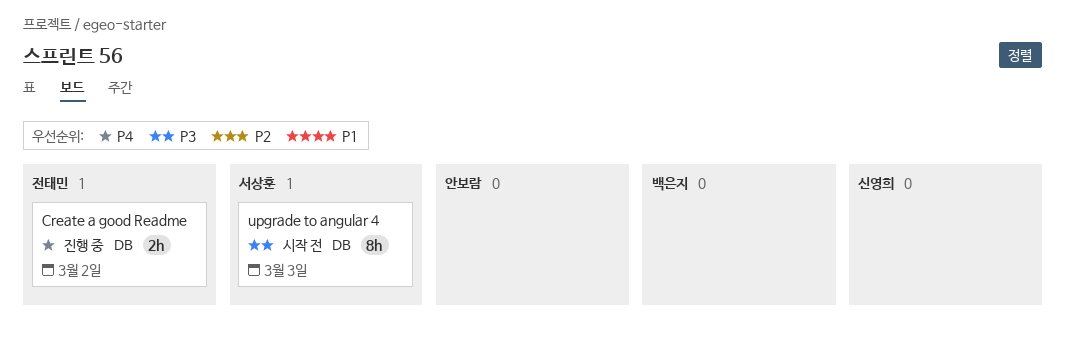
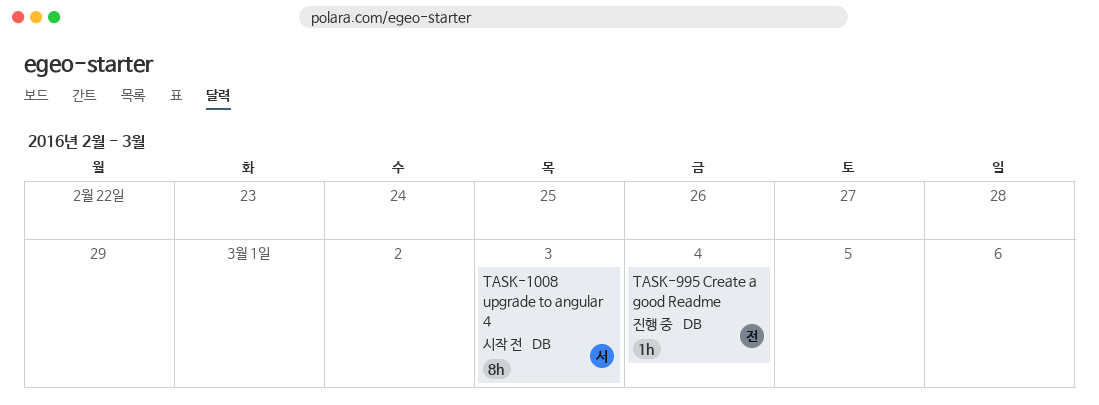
Create a good Readme, estimate: 2h -> 1h
Create a good Readme, due: Mar 2 -> Mar 4

